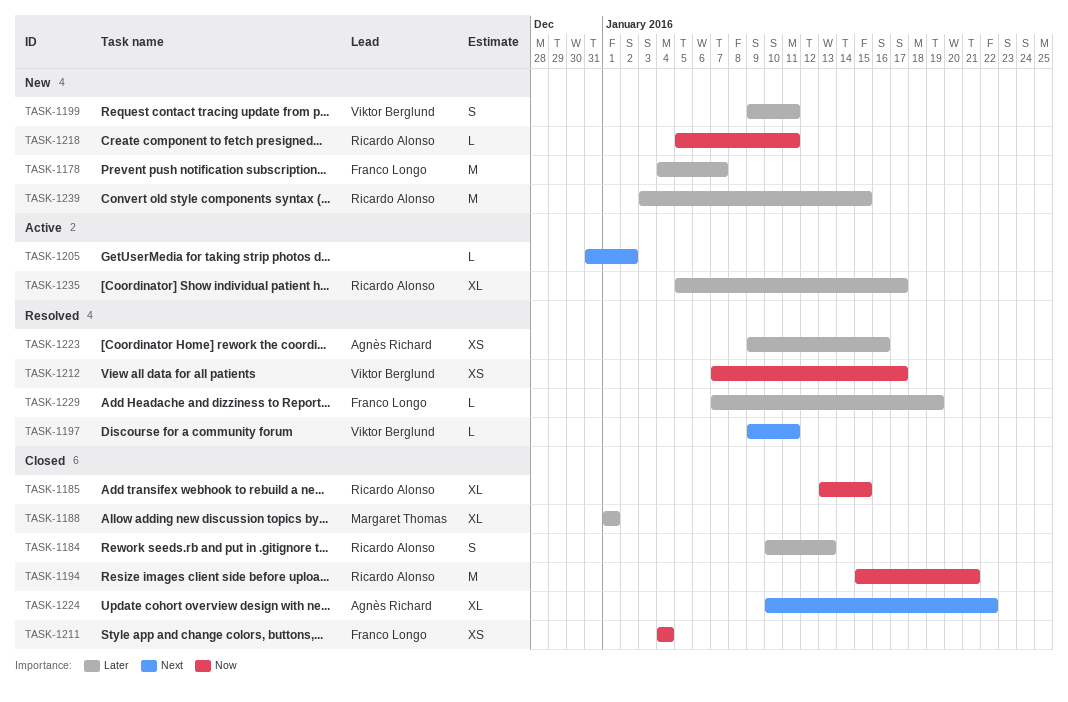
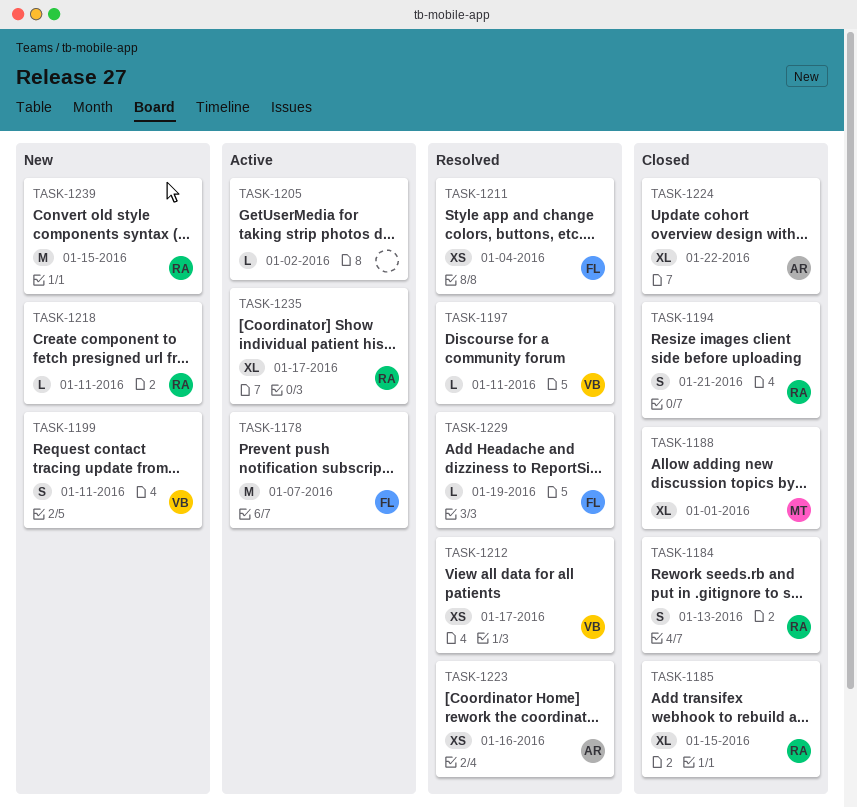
TASK-1178, status: New -> Active
TASK-1194, estimate: M -> S
TASK-1211, status: Closed -> Resolved

